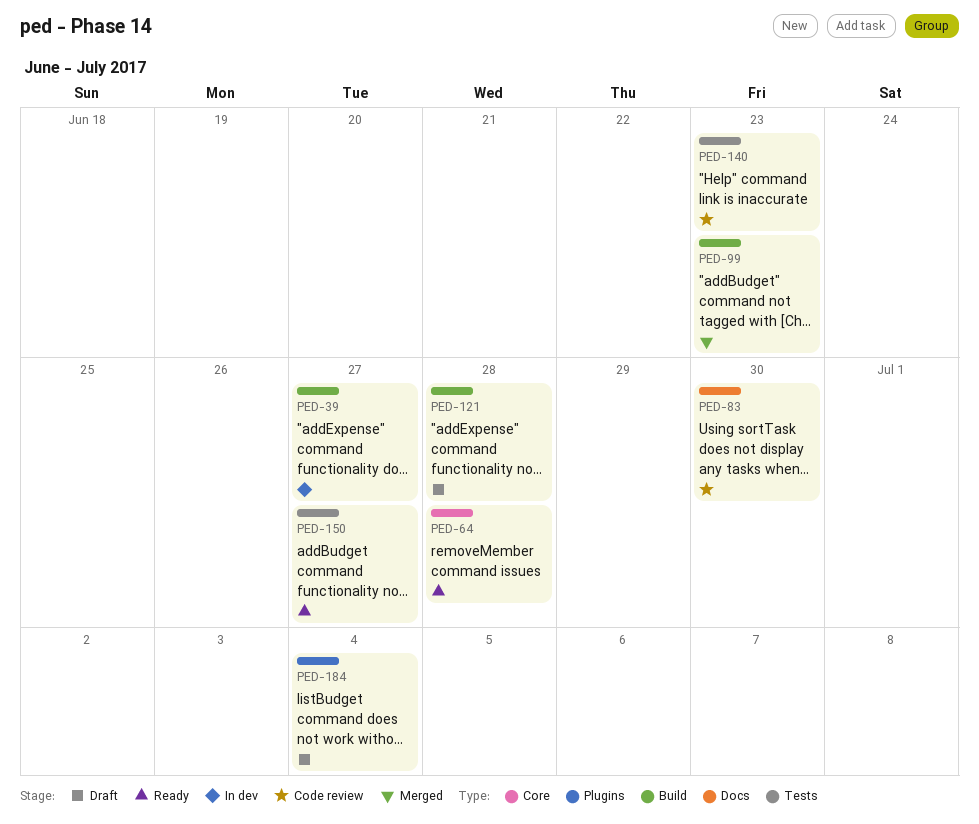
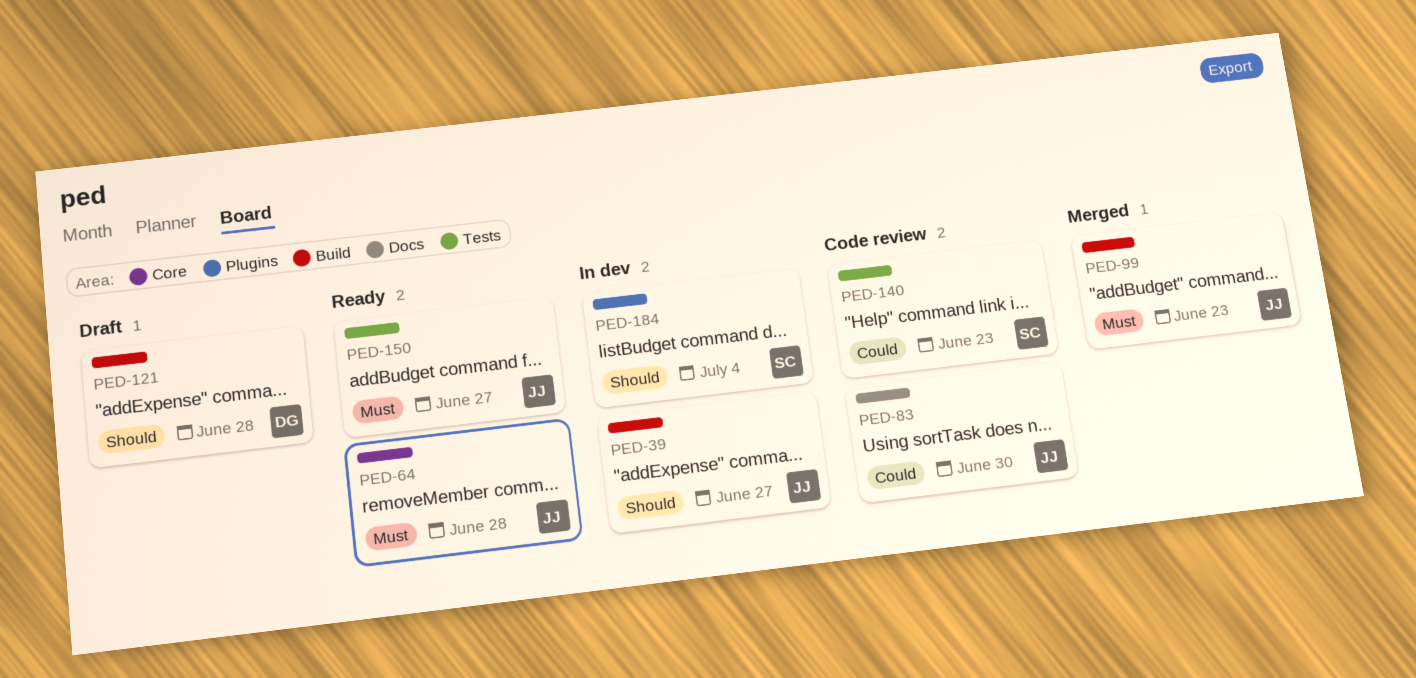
PED-184, status: Draft -> In dev

